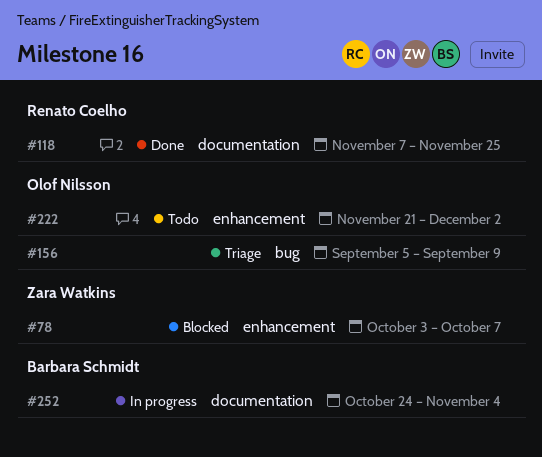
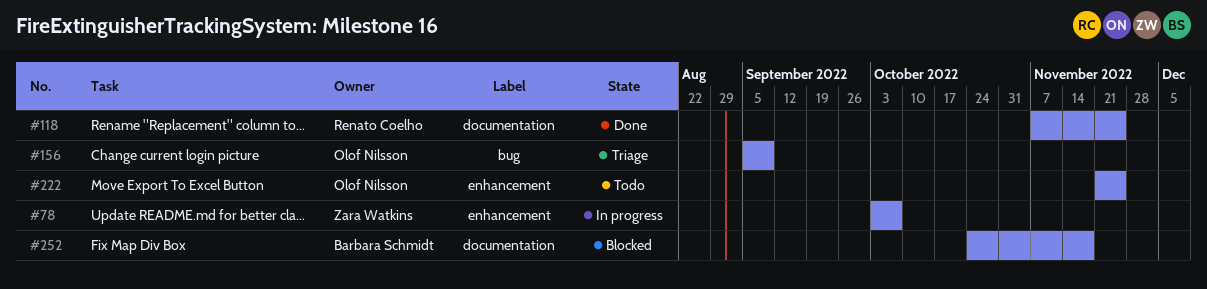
#78, status: Blocked -> In progress
#222, due: Dec 2 -> Nov 25
#252, status: In progress -> Blocked
#252, due: Nov 4 -> Nov 18

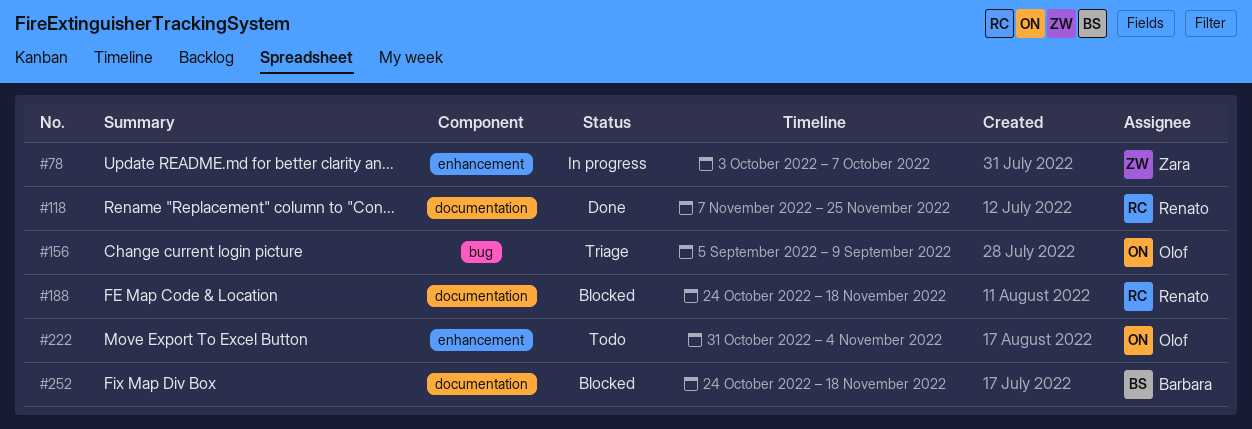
#188: none -> present
#222, start: Nov 21 -> Oct 31
#222, due: Nov 25 -> Nov 4

